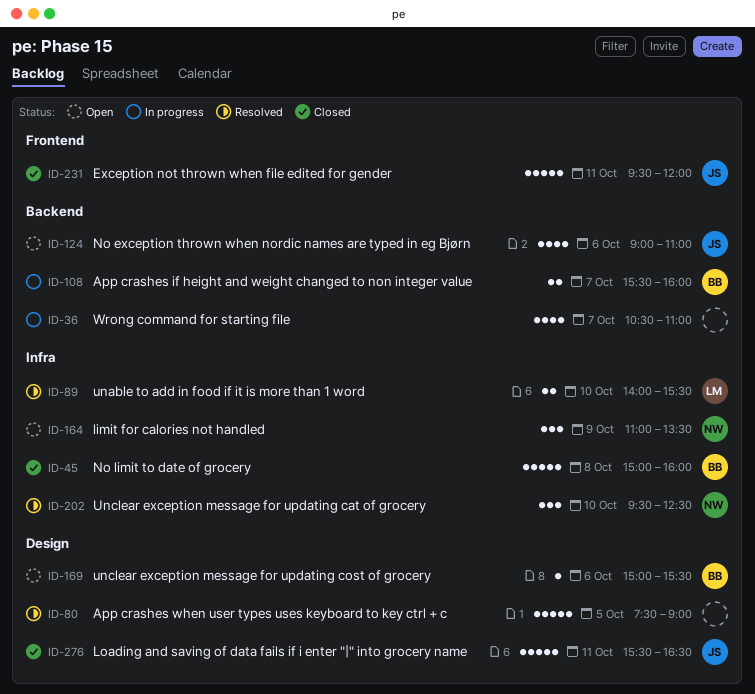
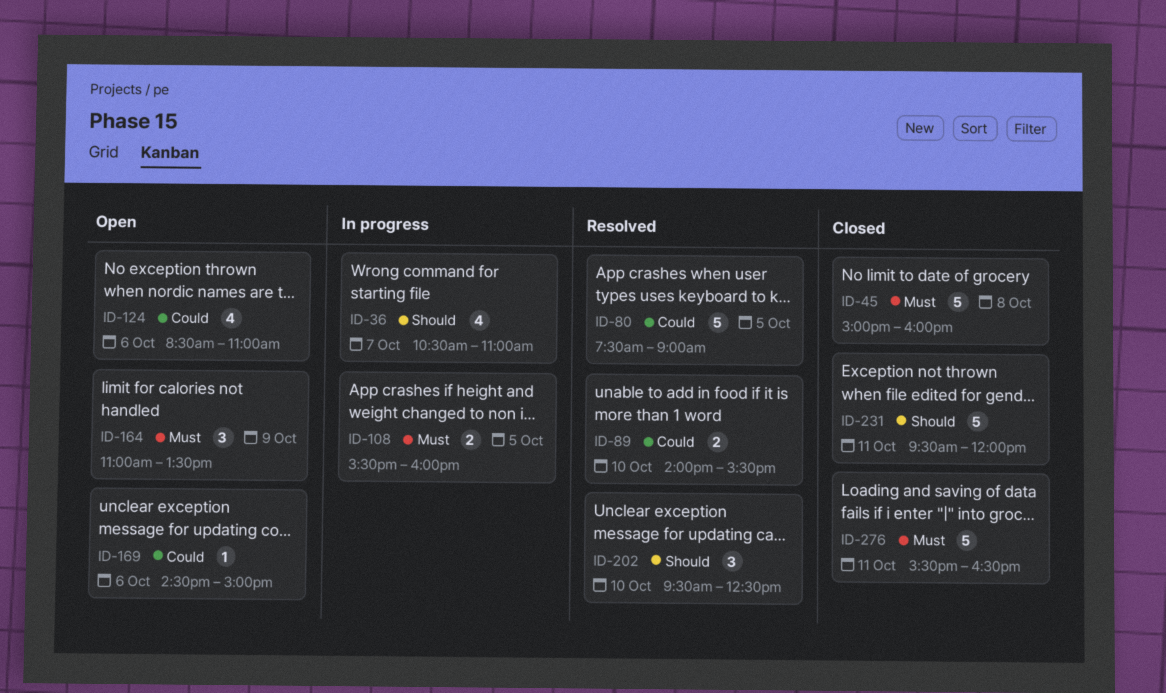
ID-108, day: Oct 7 -> Oct 5
ID-124, begins: 09:00 -> 08:30
ID-169, begins: 15:00 -> 14:30
ID-169, ends: 15:30 -> 15:00

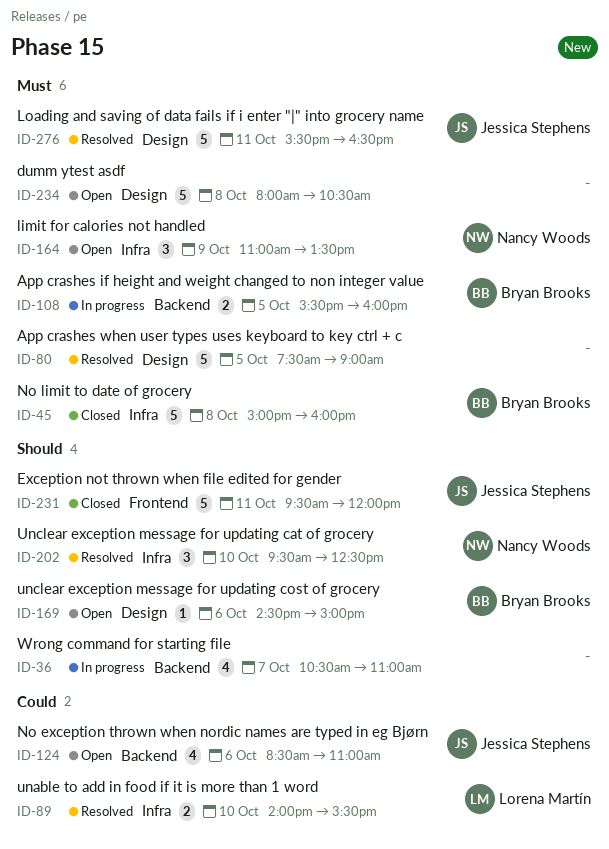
ID-80, priority: Could -> Must
ID-169, priority: Could -> Should
ID-234: none -> present
ID-276, status: Closed -> Resolved

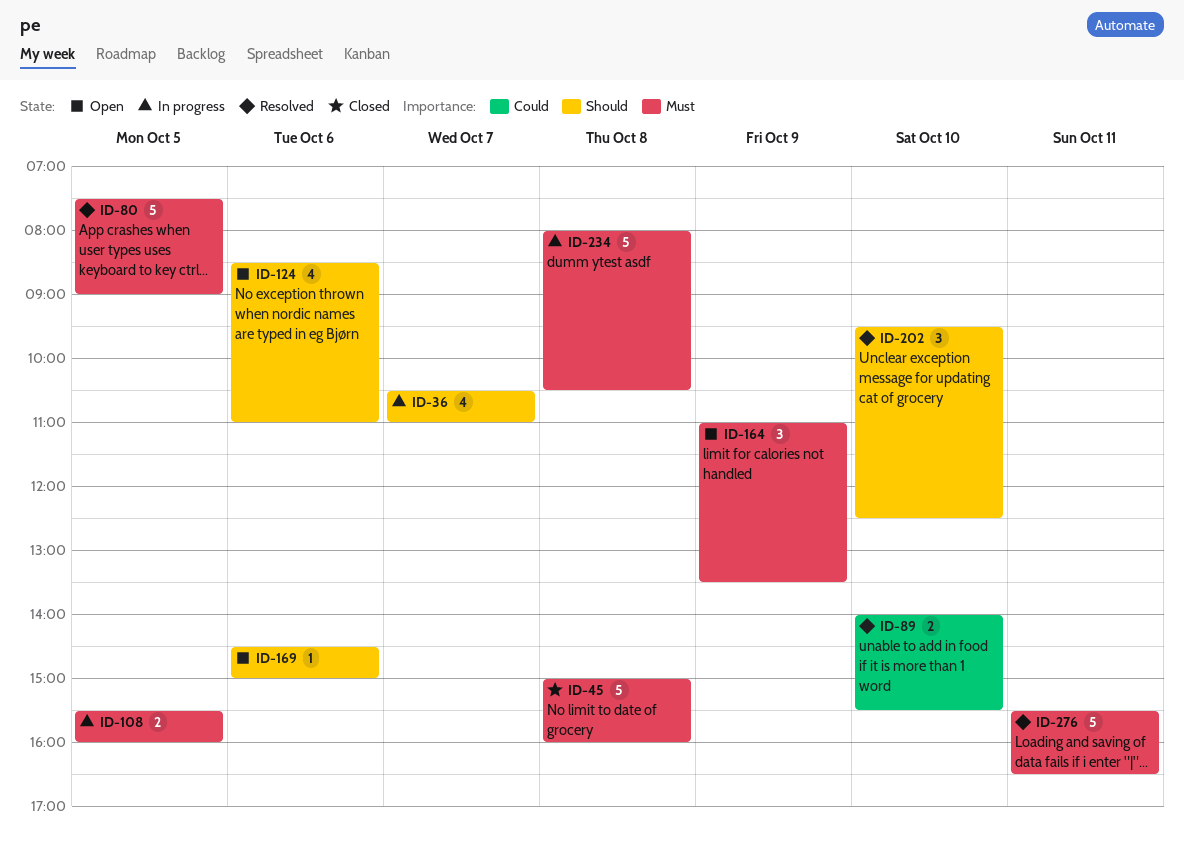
ID-124, priority: Could -> Should
ID-231: present -> none
ID-234, status: Open -> In progress

